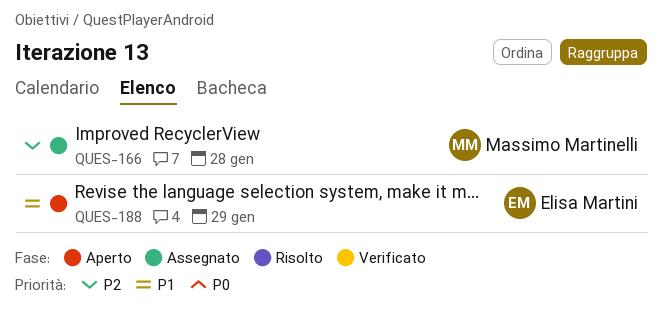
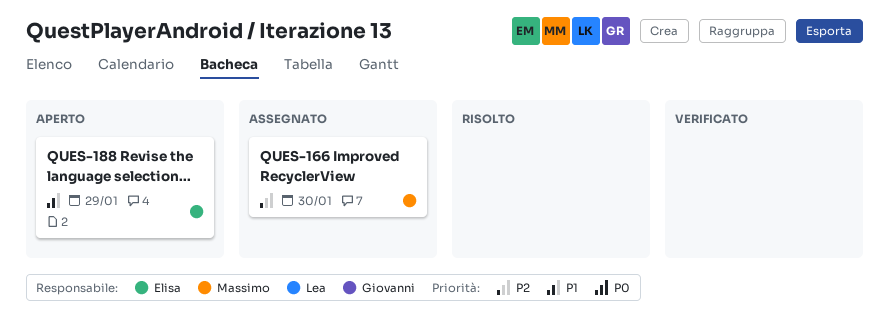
QUES-166, due: Jan 28 -> Jan 30

